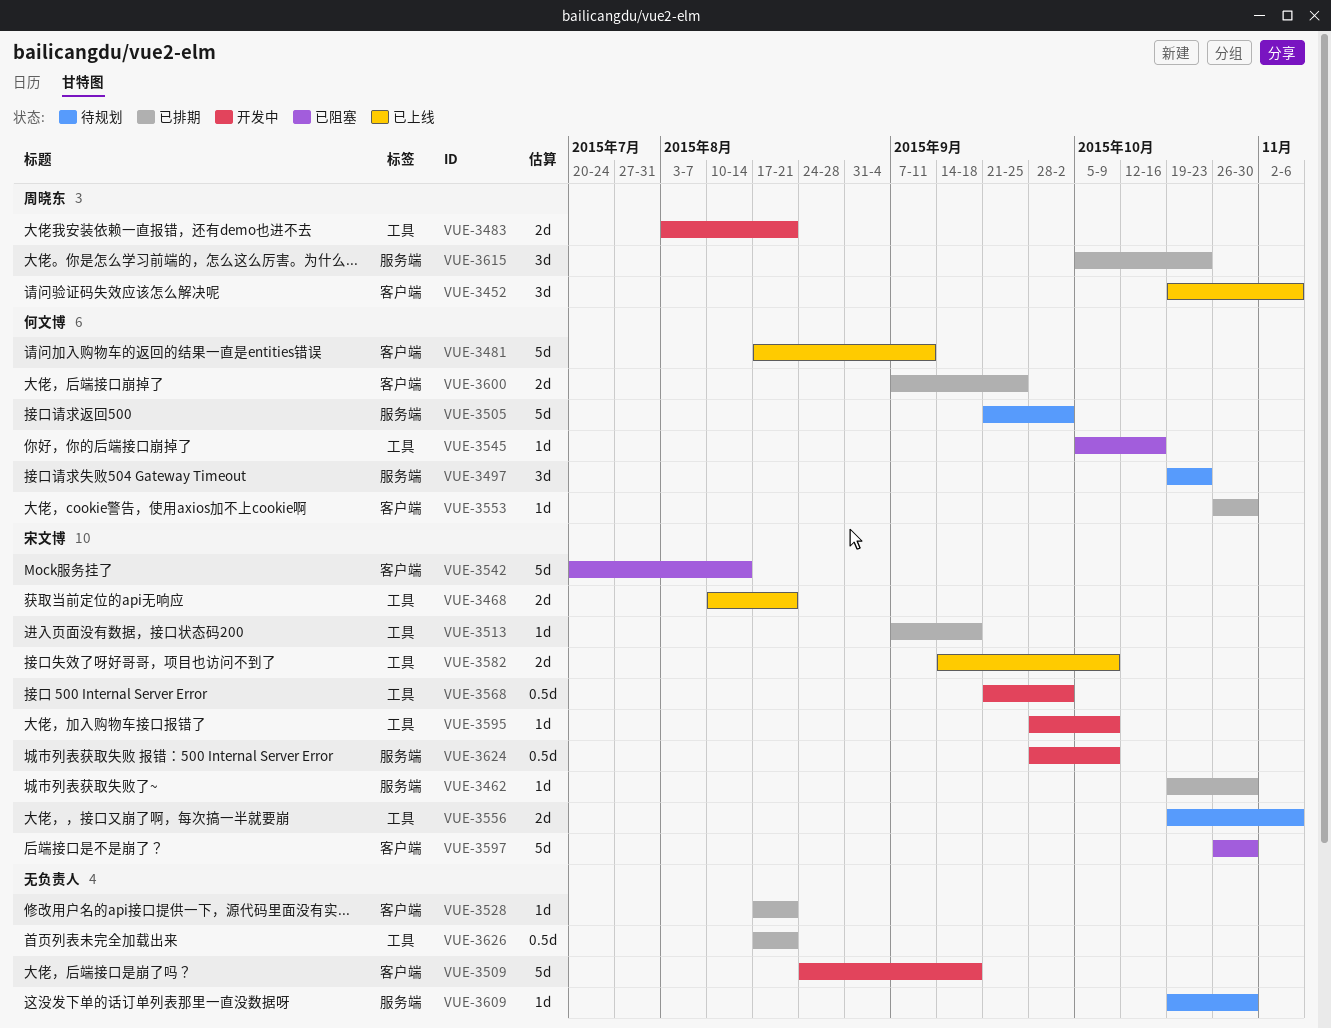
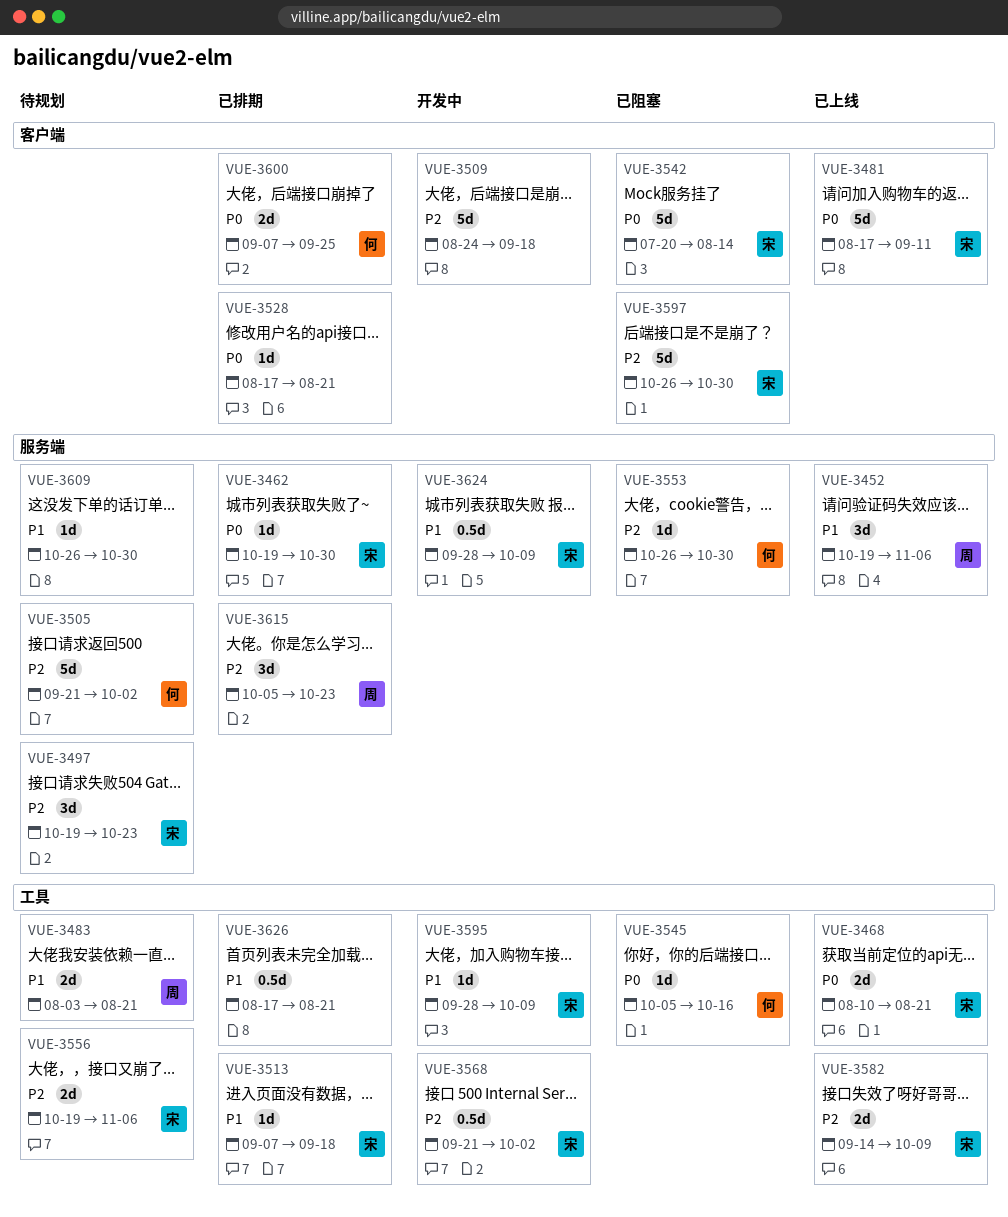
VUE-3452, label: 客户端 -> 服务端
VUE-3481, owner: 何文博 -> 宋文博
VUE-3483, status: 开发中 -> 待规划
VUE-3497, owner: 何文博 -> 宋文博
VUE-3553, status: 已排期 -> 已阻塞
VUE-3553, label: 客户端 -> 服务端
VUE-3609, start: Oct 19 -> Oct 26

